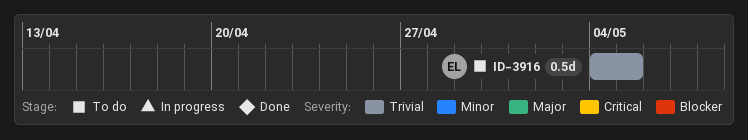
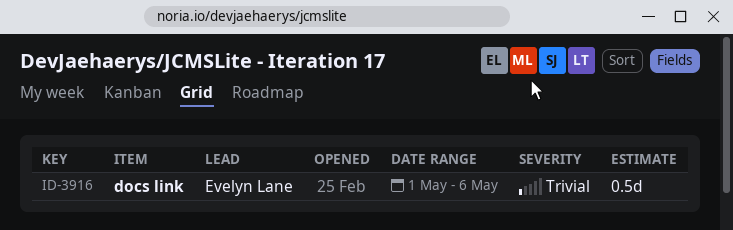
ID-3916, start: May 4 -> May 1
ID-3916, due: May 5 -> May 6

